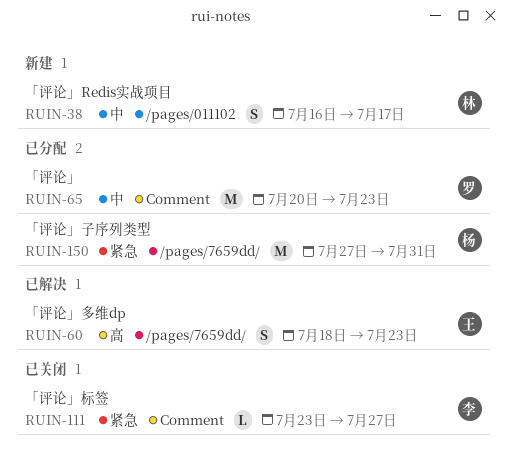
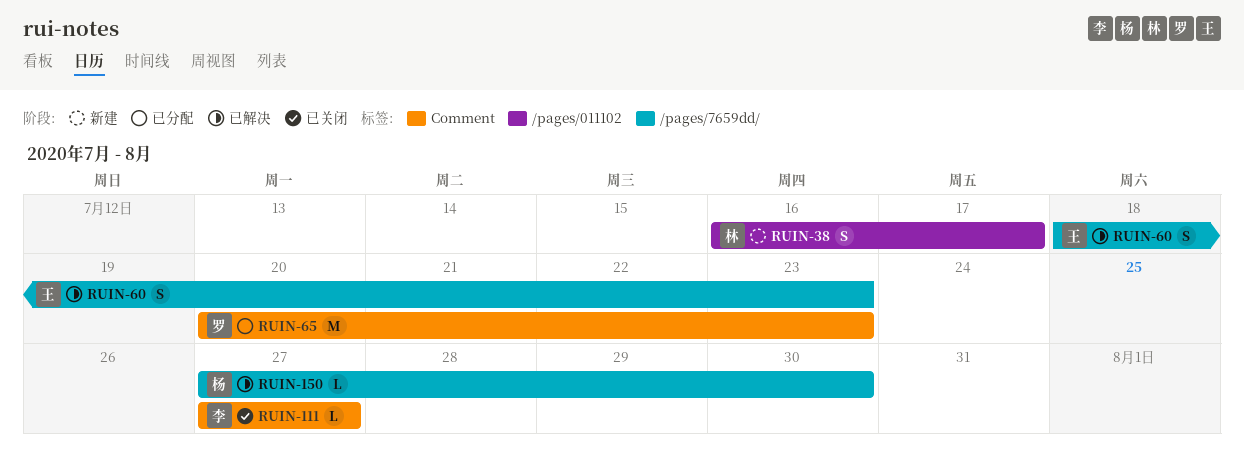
RUIN-111, start: Jul 23 -> Jul 27
RUIN-150, status: 已分配 -> 已解决
RUIN-150, estimate: M -> L
RUIN-150, due: Jul 31 -> Jul 30

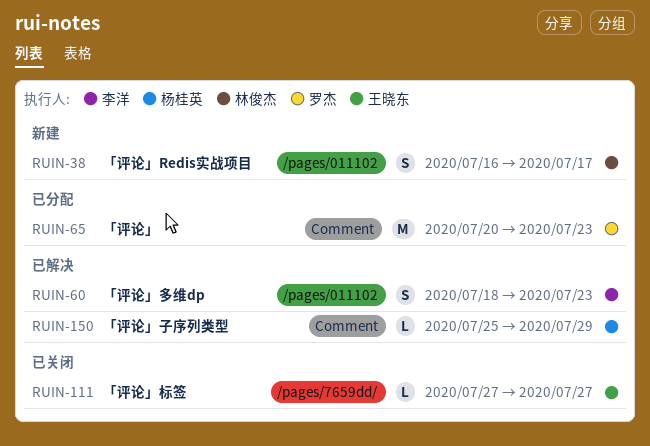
RUIN-60, owner: 王晓东 -> 李洋
RUIN-60, label: /pages/7659dd/ -> /pages/011102
RUIN-111, owner: 李洋 -> 王晓东
RUIN-111, label: Comment -> /pages/7659dd/
RUIN-150, label: /pages/7659dd/ -> Comment
RUIN-150, start: Jul 27 -> Jul 25
RUIN-150, due: Jul 30 -> Jul 29

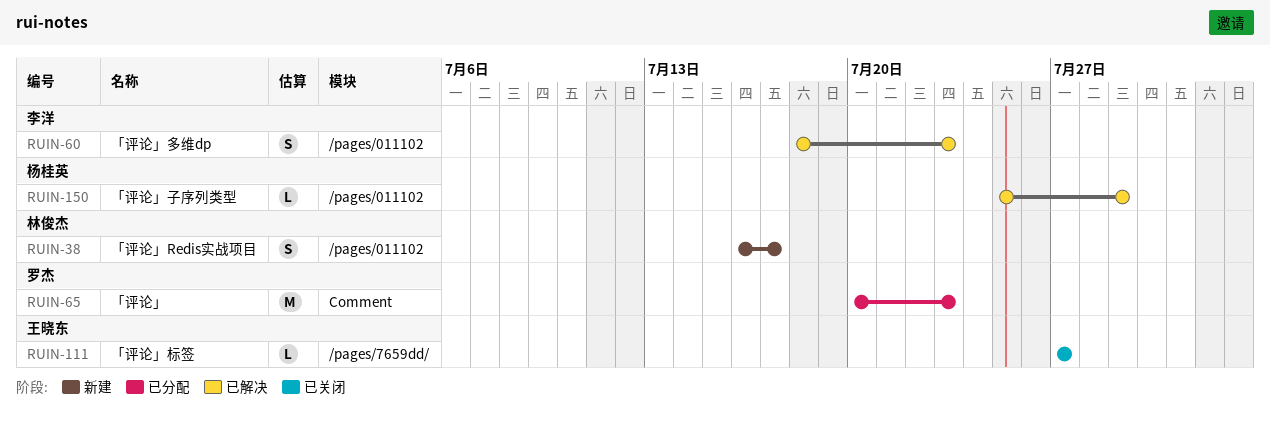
RUIN-150, label: Comment -> /pages/011102

